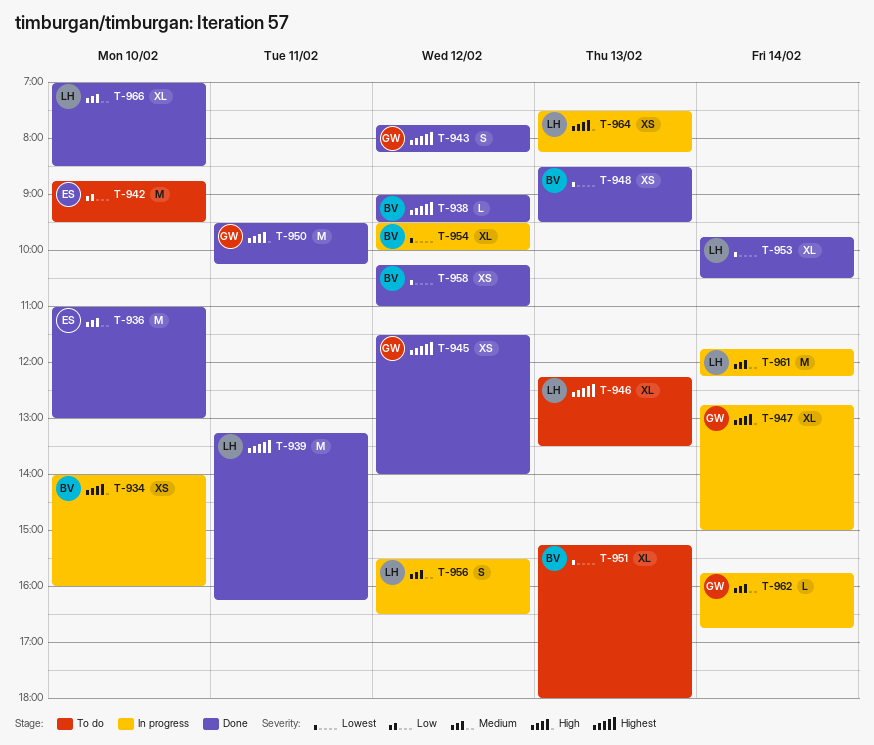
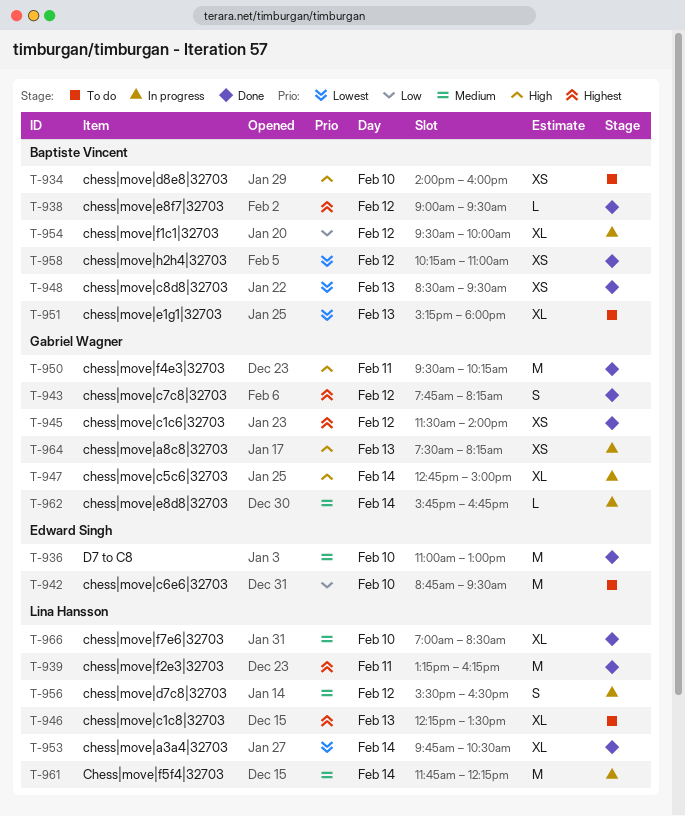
T-934, status: In progress -> To do
T-954, priority: Lowest -> Low
T-964, owner: Lina Hansson -> Gabriel Wagner

